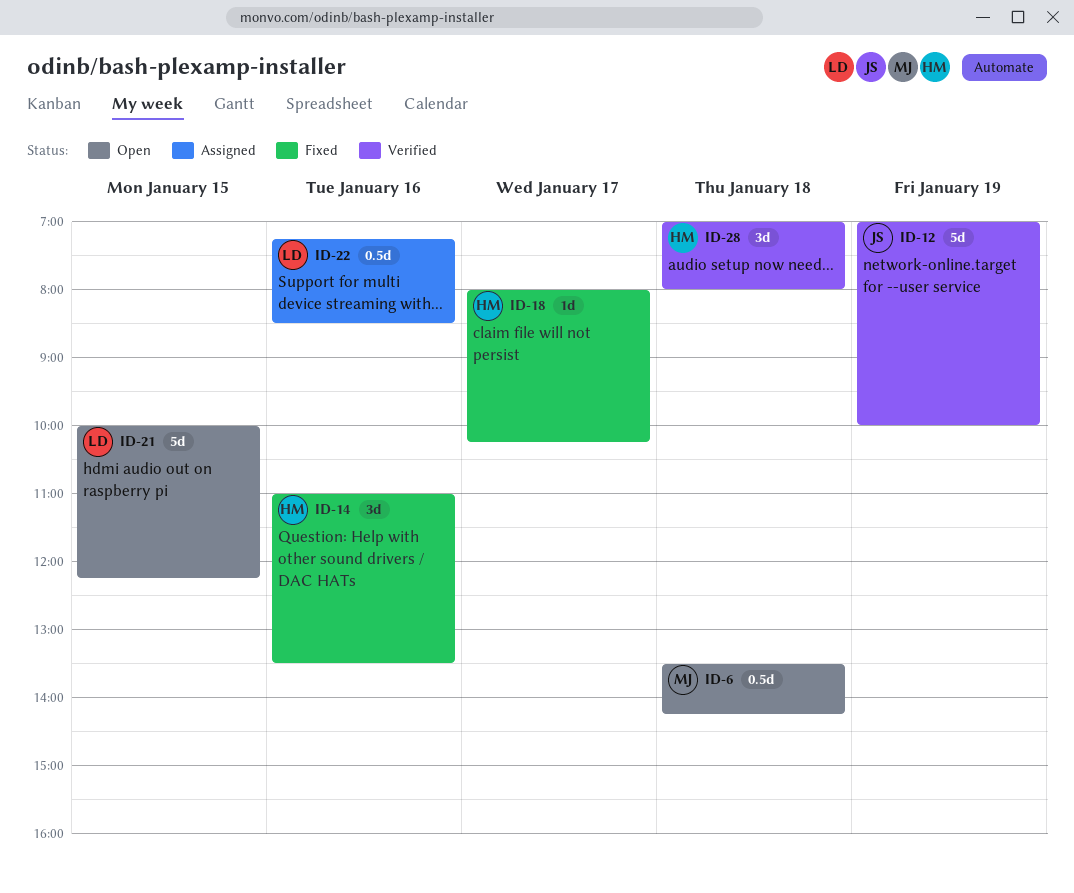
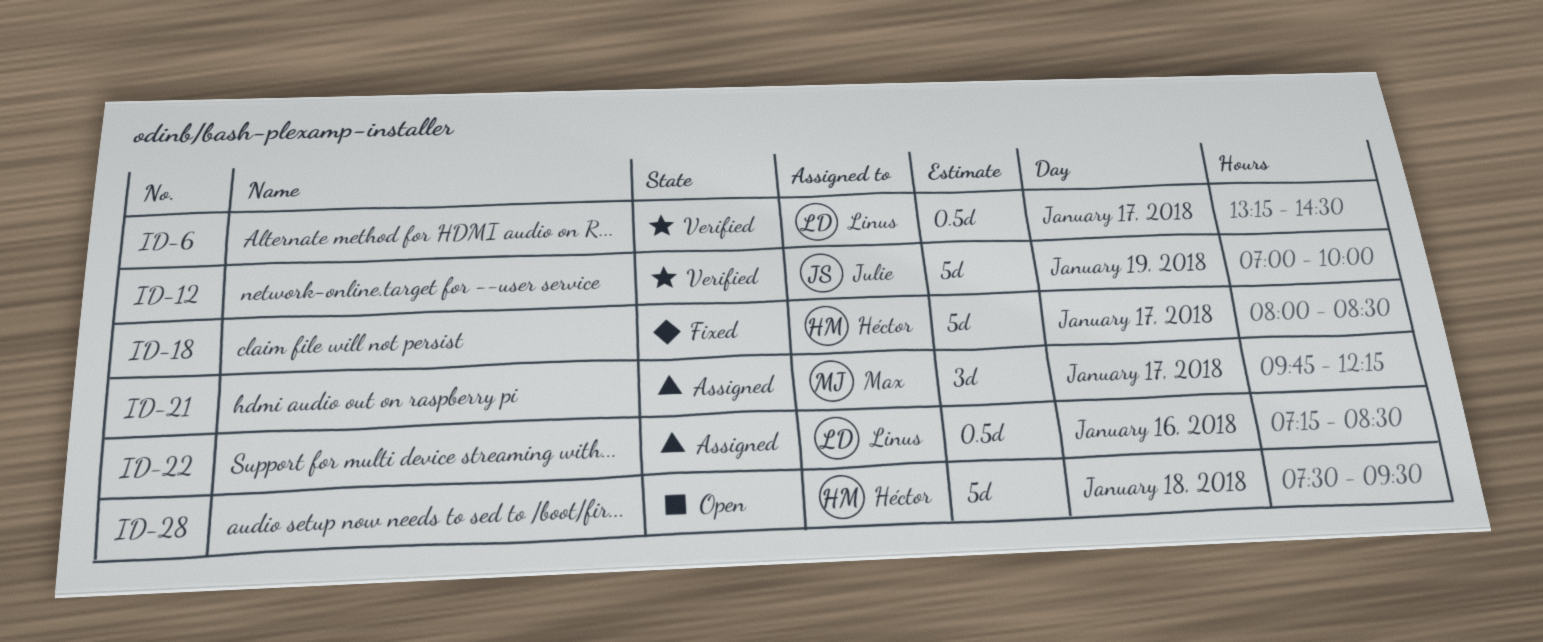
ID-6, status: Open -> Verified
ID-6, owner: Max -> Linus
ID-6, day: Jan 18 -> Jan 17
ID-6, begins: 13:30 -> 13:15
ID-6, ends: 14:15 -> 14:30
ID-14: present -> none
ID-18, estimate: 1d -> 5d
ID-18, ends: 10:15 -> 08:30
ID-21, status: Open -> Assigned
ID-21, owner: Linus -> Max
ID-21, estimate: 5d -> 3d
ID-21, day: Jan 15 -> Jan 17
ID-21, begins: 10:00 -> 09:45
ID-28, status: Verified -> Open
ID-28, estimate: 3d -> 5d
ID-28, begins: 07:00 -> 07:30
ID-28, ends: 08:00 -> 09:30

